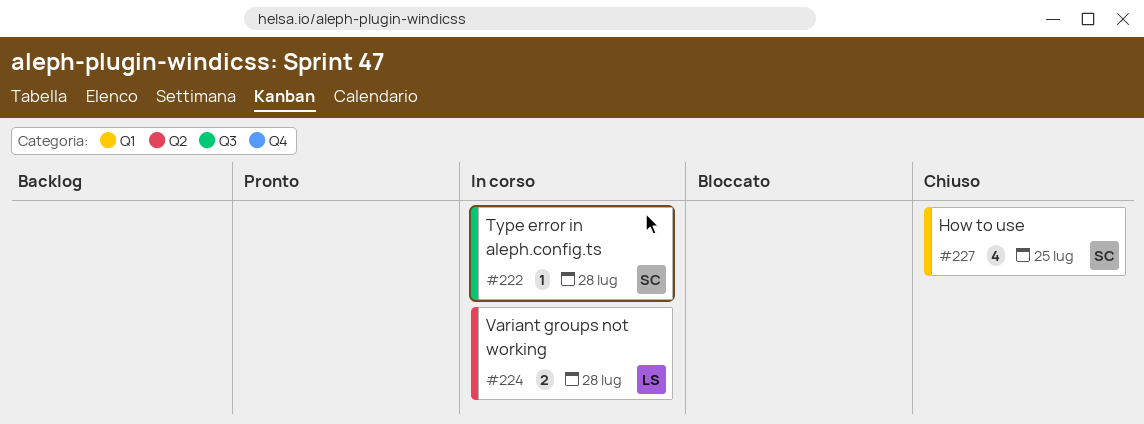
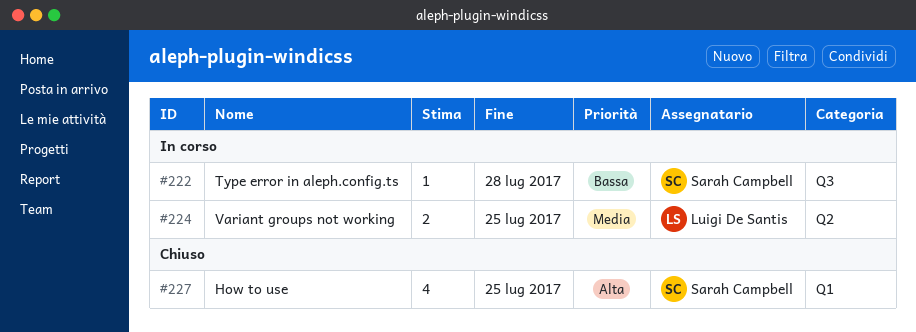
#224, due: Jul 28 -> Jul 25

